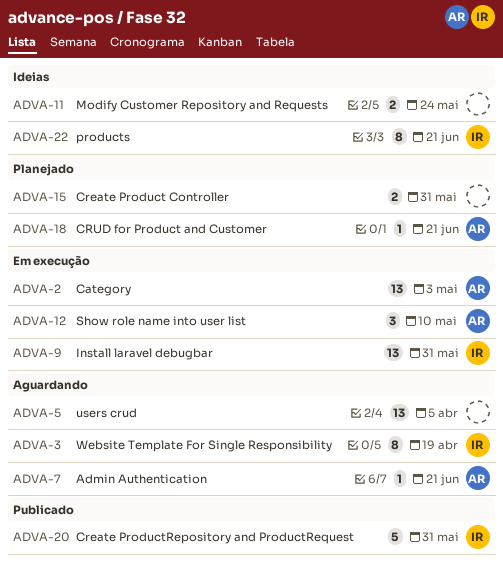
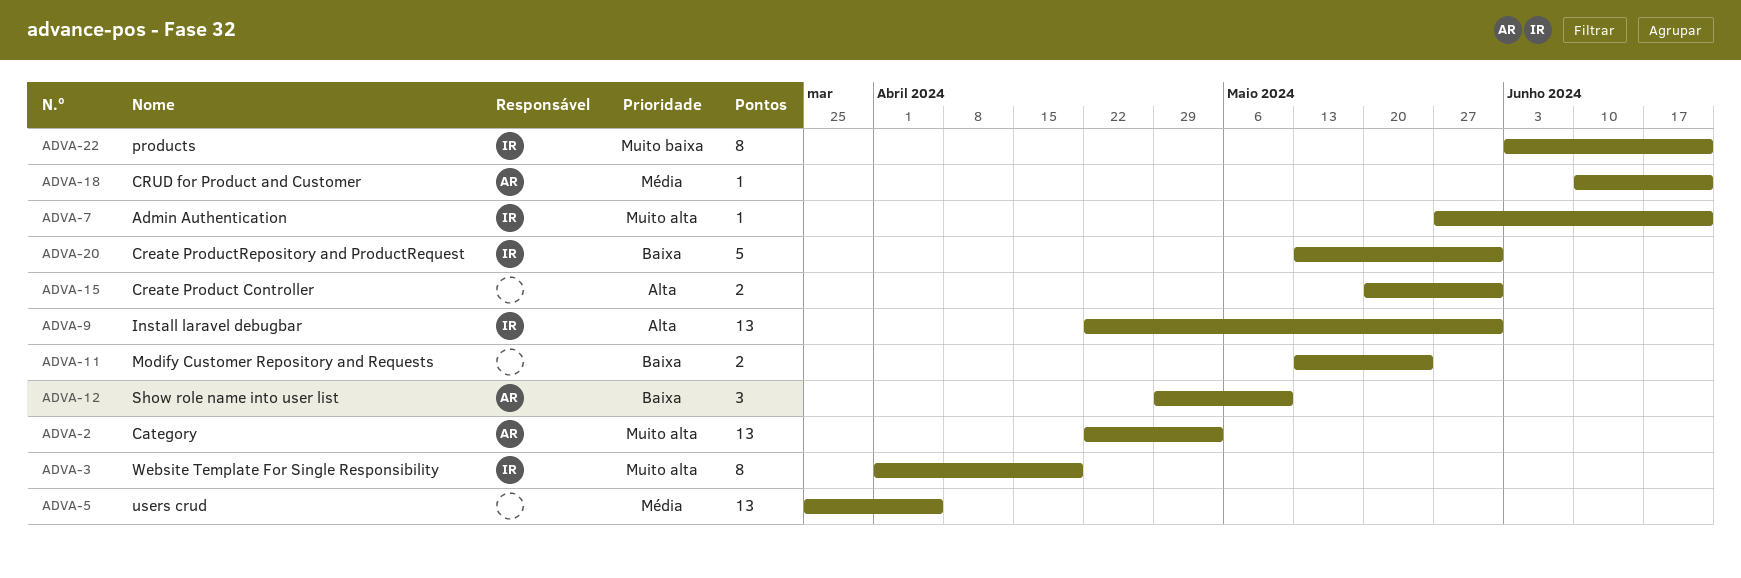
ADVA-7, owner: AR -> IR

